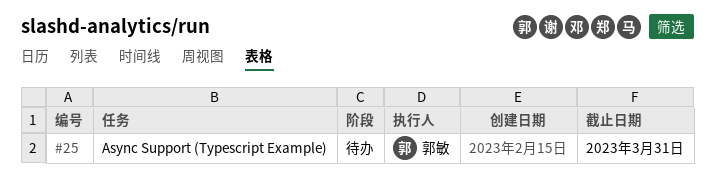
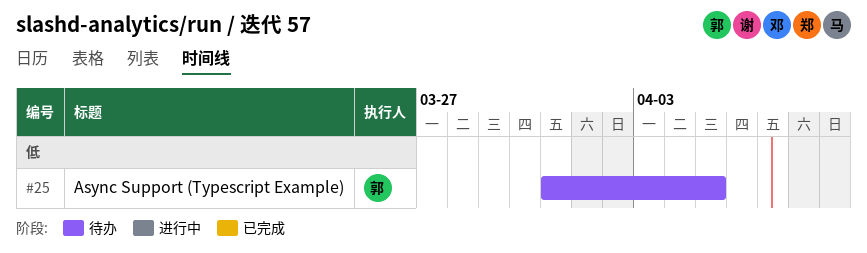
#25, due: Mar 31 -> Apr 5

